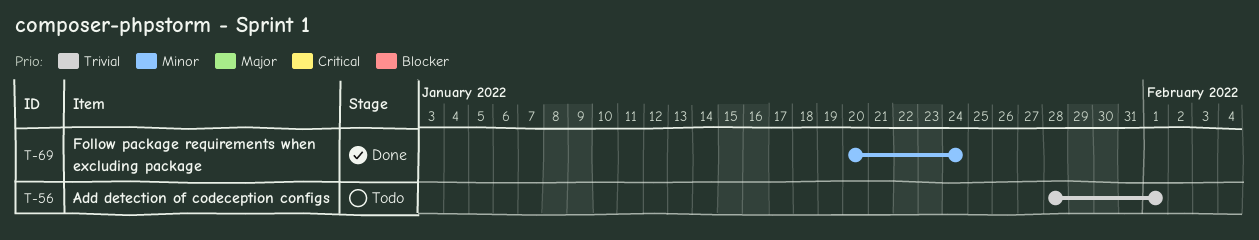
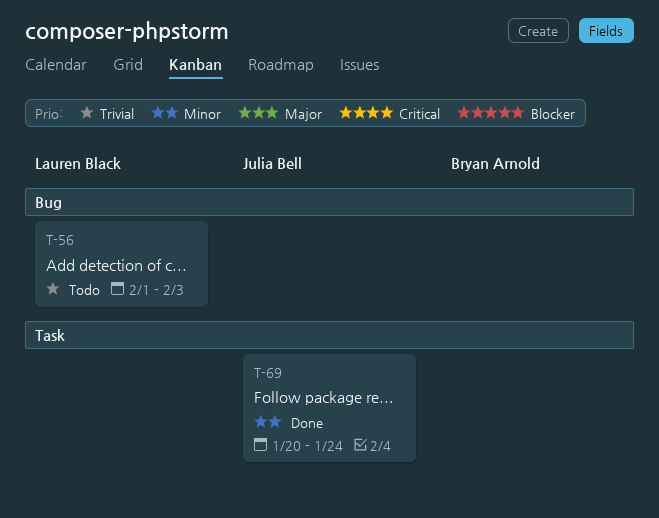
T-56, start: Jan 28 -> Feb 1
T-56, due: Feb 1 -> Feb 3

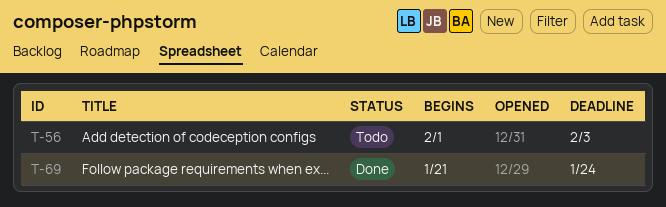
T-69, start: Jan 20 -> Jan 21

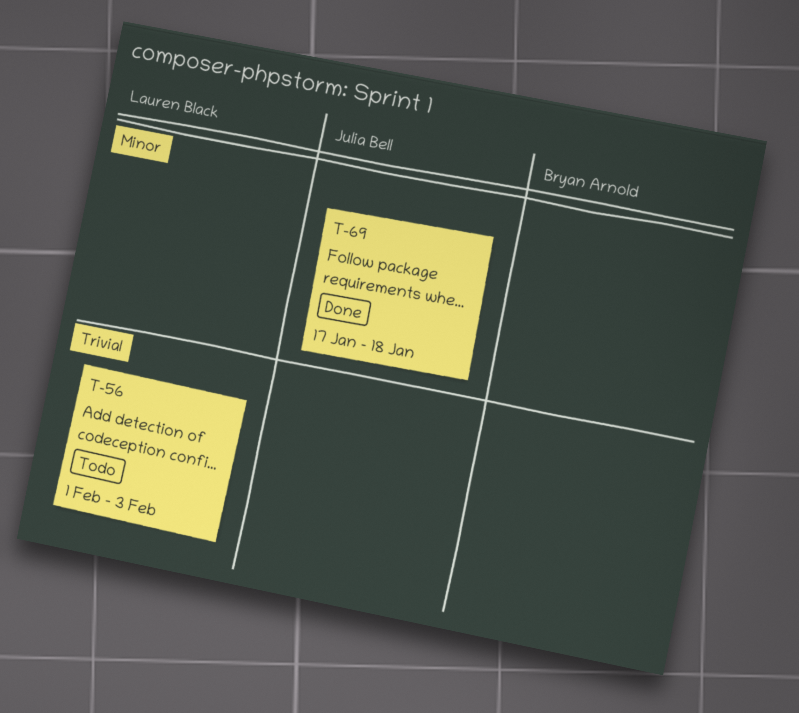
T-69, start: Jan 21 -> Jan 17
T-69, due: Jan 24 -> Jan 18

